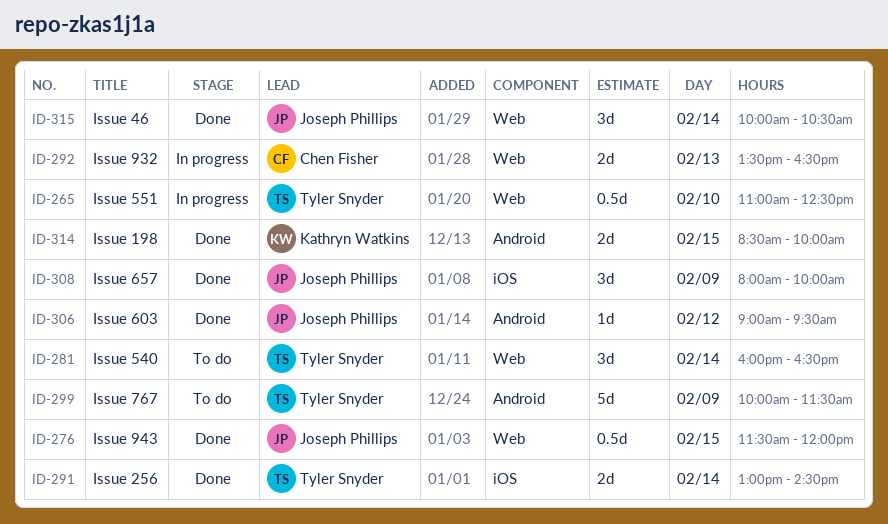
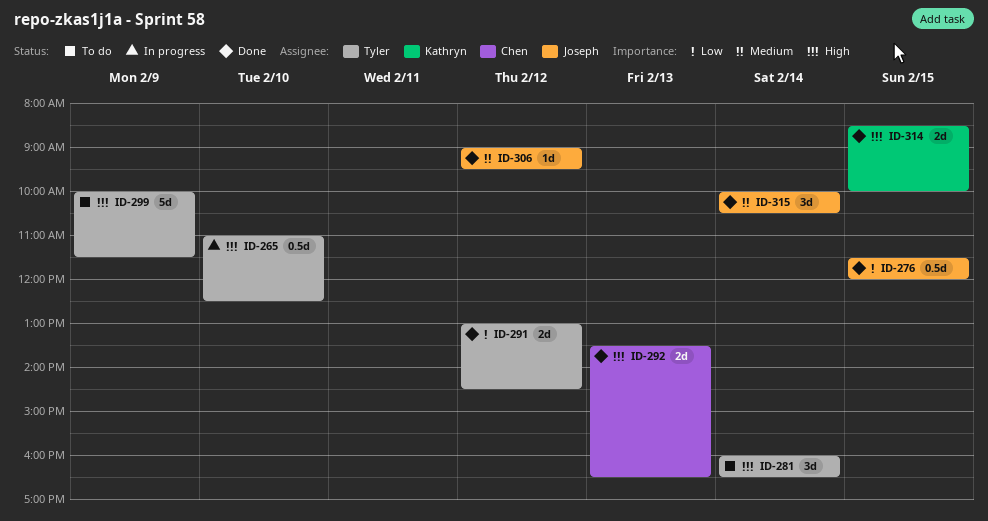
ID-291, day: Feb 14 -> Feb 12
ID-292, status: In progress -> Done
ID-308: present -> none

